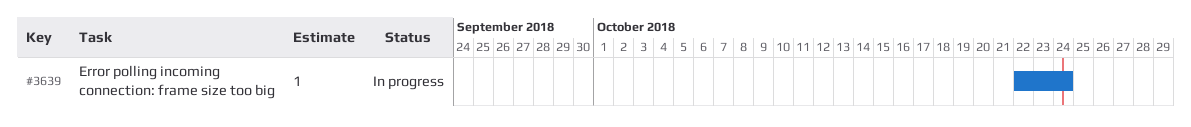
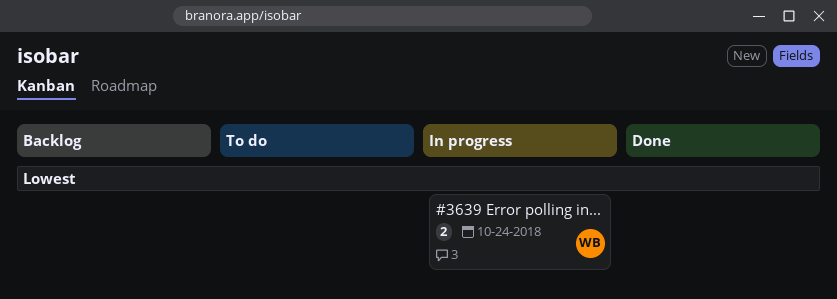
#3639, estimate: 1 -> 2

